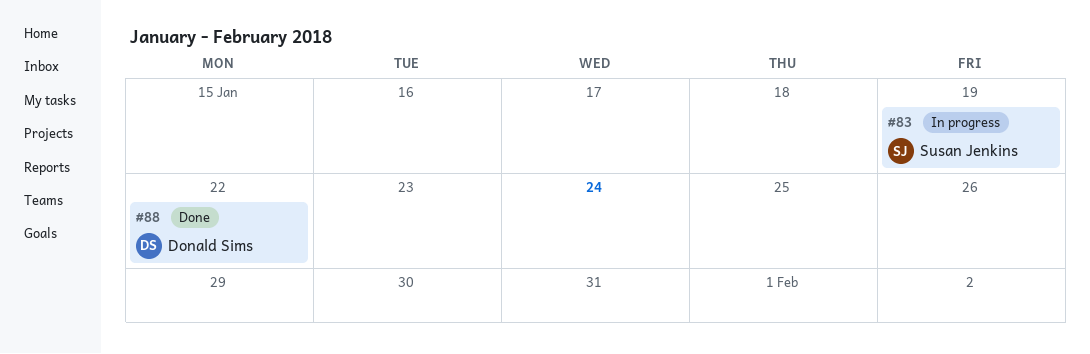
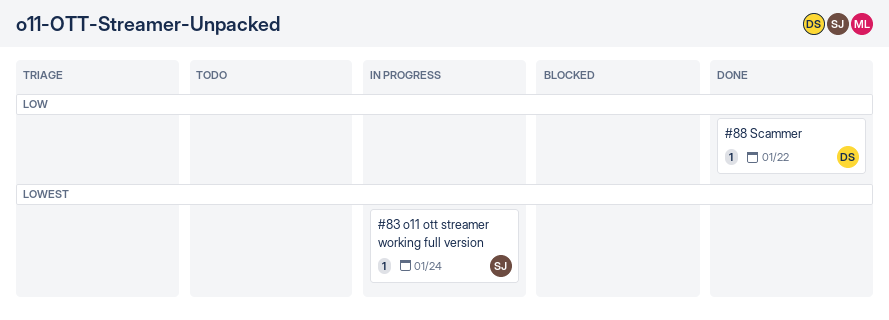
#83, due: Jan 19 -> Jan 24

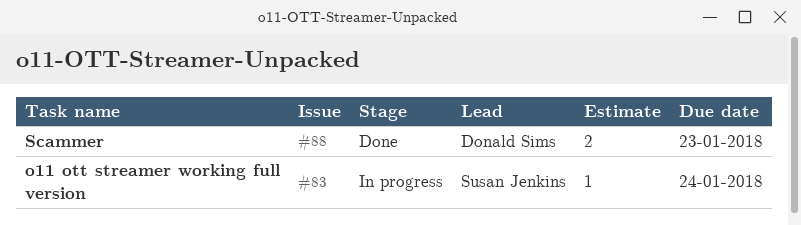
#88, estimate: 1 -> 2
#88, due: Jan 22 -> Jan 23

